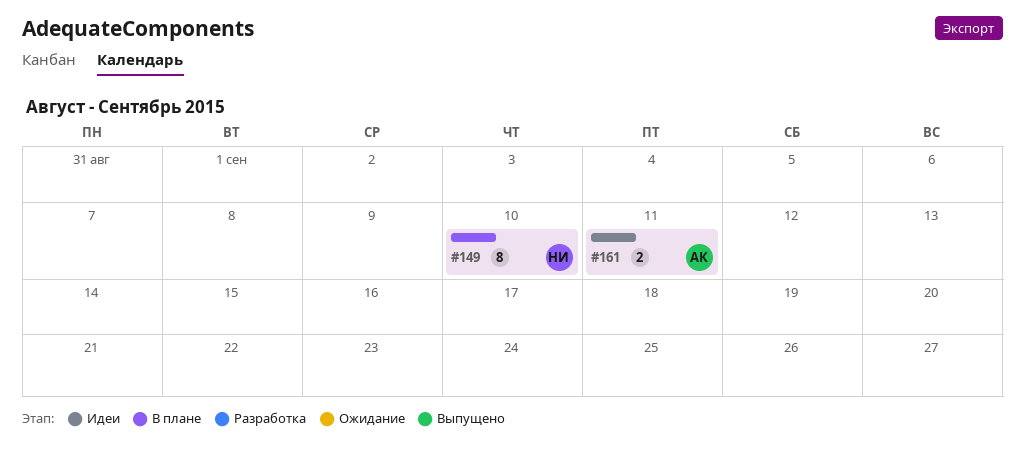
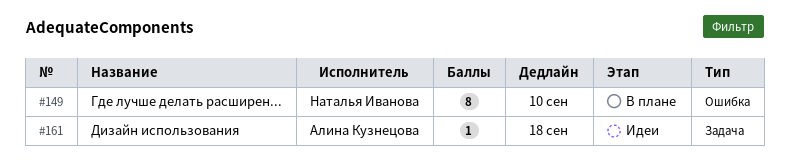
#161, estimate: 2 -> 1
#161, due: Sep 11 -> Sep 18

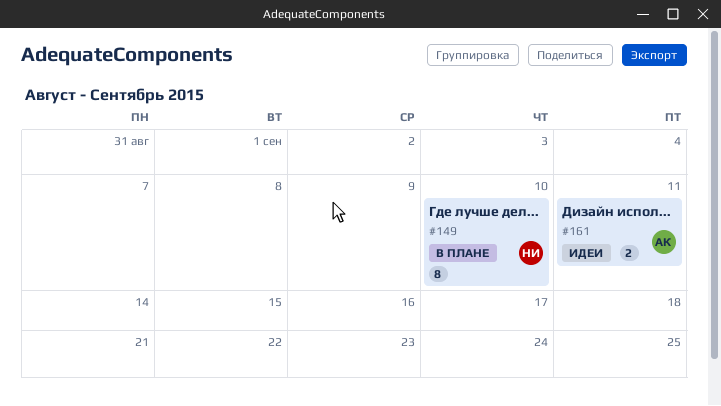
#161, estimate: 1 -> 2
#161, due: Sep 18 -> Sep 11

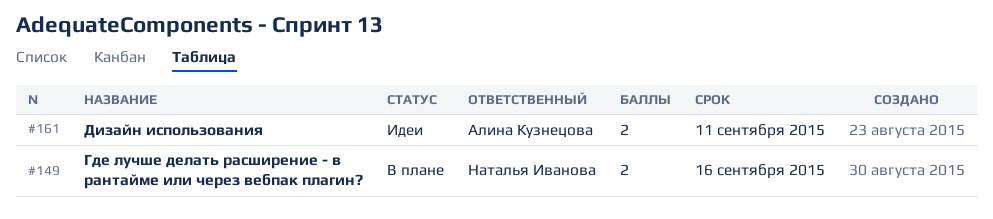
#149, estimate: 8 -> 2
#149, due: Sep 10 -> Sep 16

